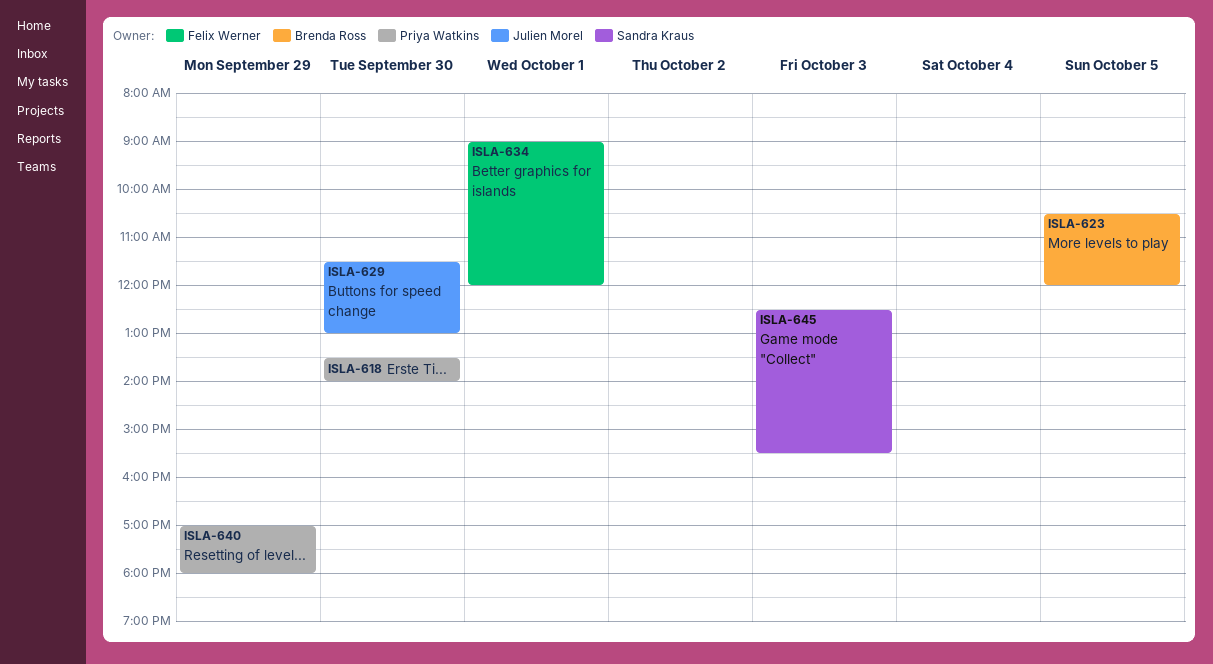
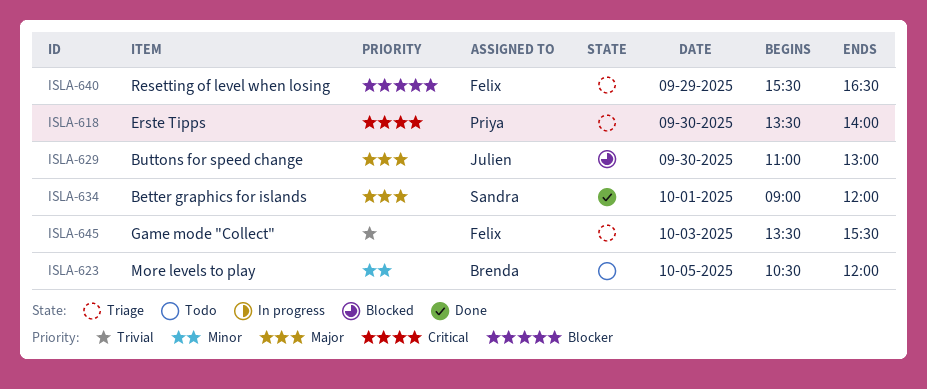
ISLA-629, begins: 11:30 -> 11:00
ISLA-634, owner: Felix Werner -> Sandra Kraus
ISLA-640, owner: Priya Watkins -> Felix Werner
ISLA-640, begins: 17:00 -> 15:30
ISLA-640, ends: 18:00 -> 16:30
ISLA-645, owner: Sandra Kraus -> Felix Werner
ISLA-645, begins: 12:30 -> 13:30

